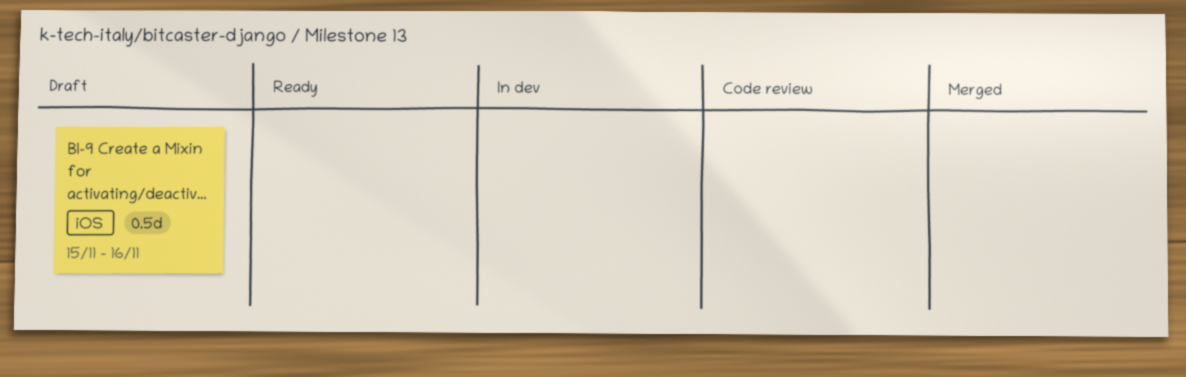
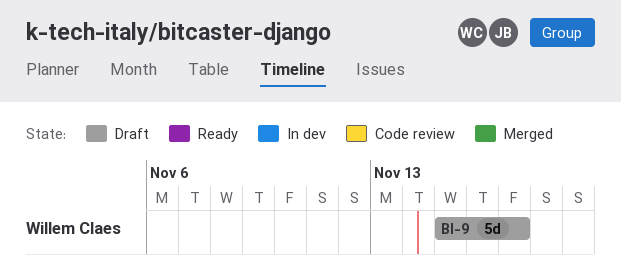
BI-9, estimate: 0.5d -> 5d
BI-9, due: Nov 16 -> Nov 17

